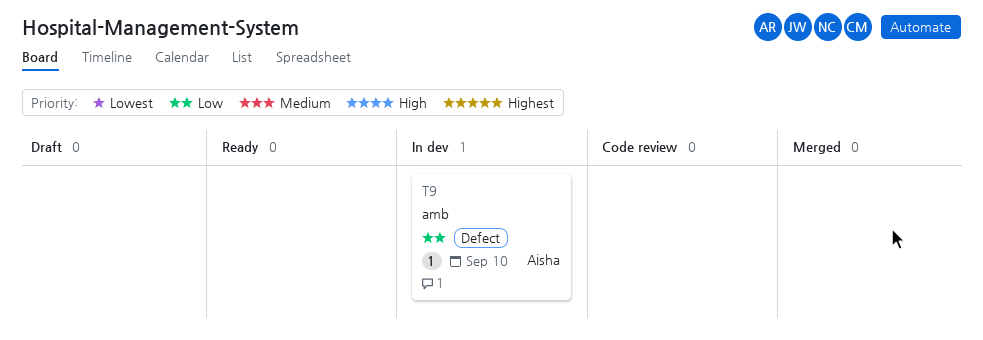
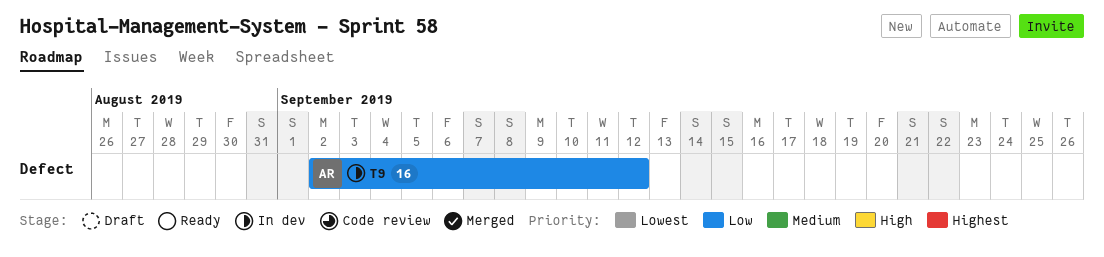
T9, estimate: 1 -> 16
T9, due: Sep 10 -> Sep 12

